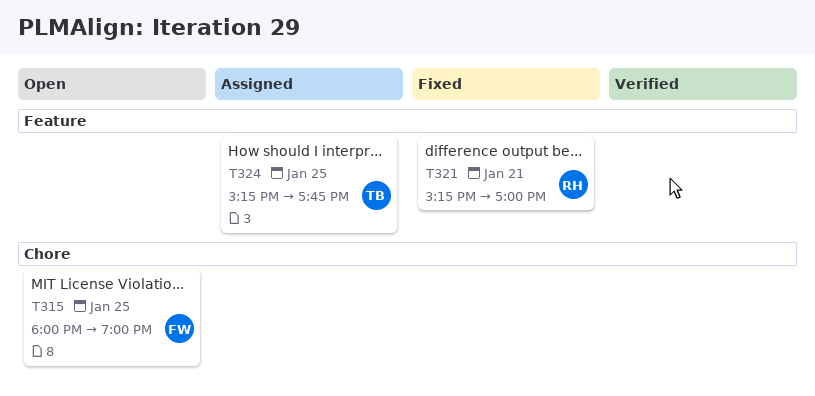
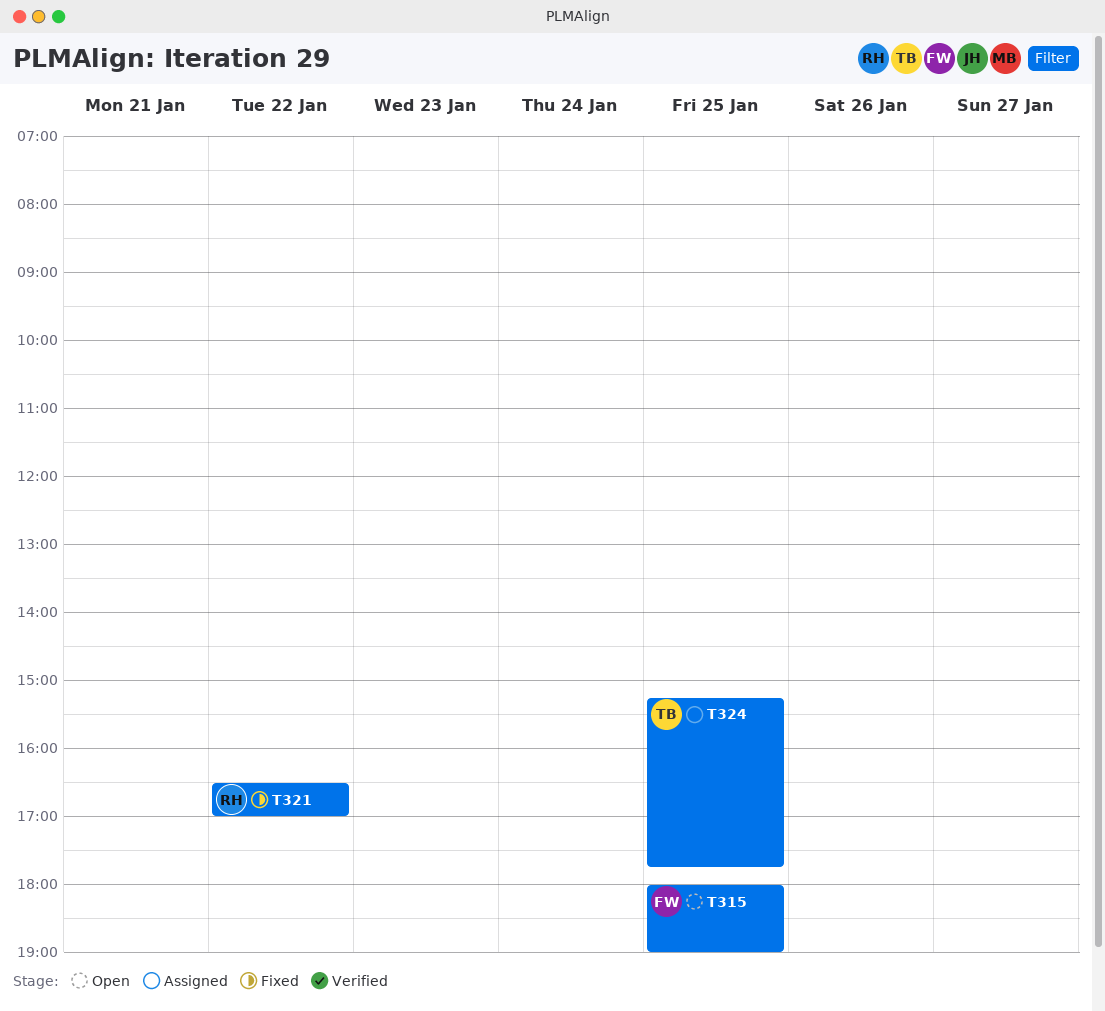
T321, day: Jan 21 -> Jan 22
T321, begins: 15:15 -> 16:30

